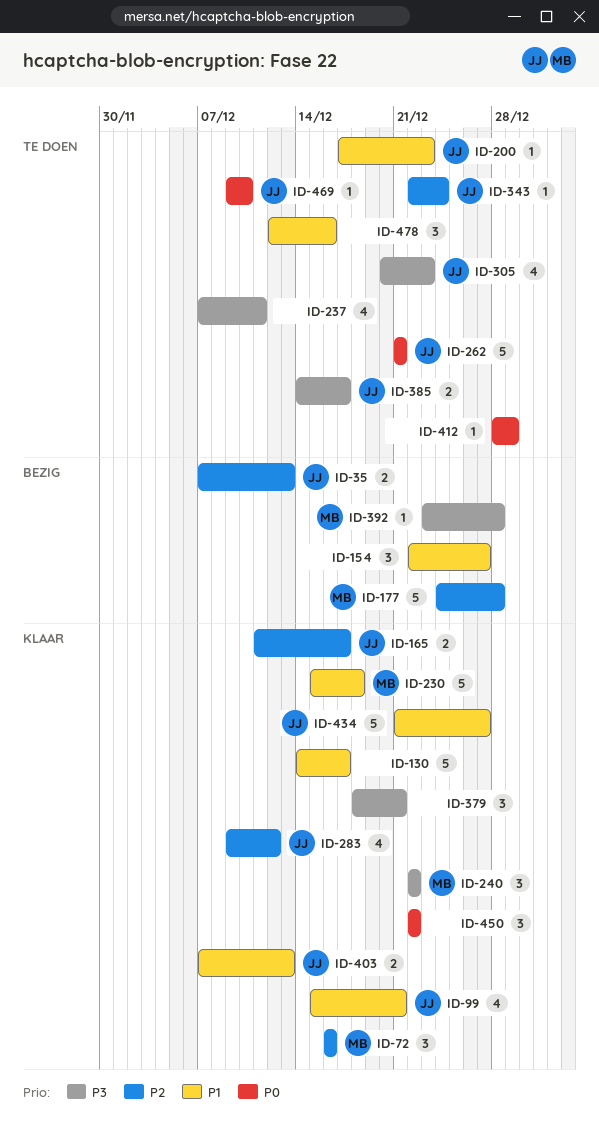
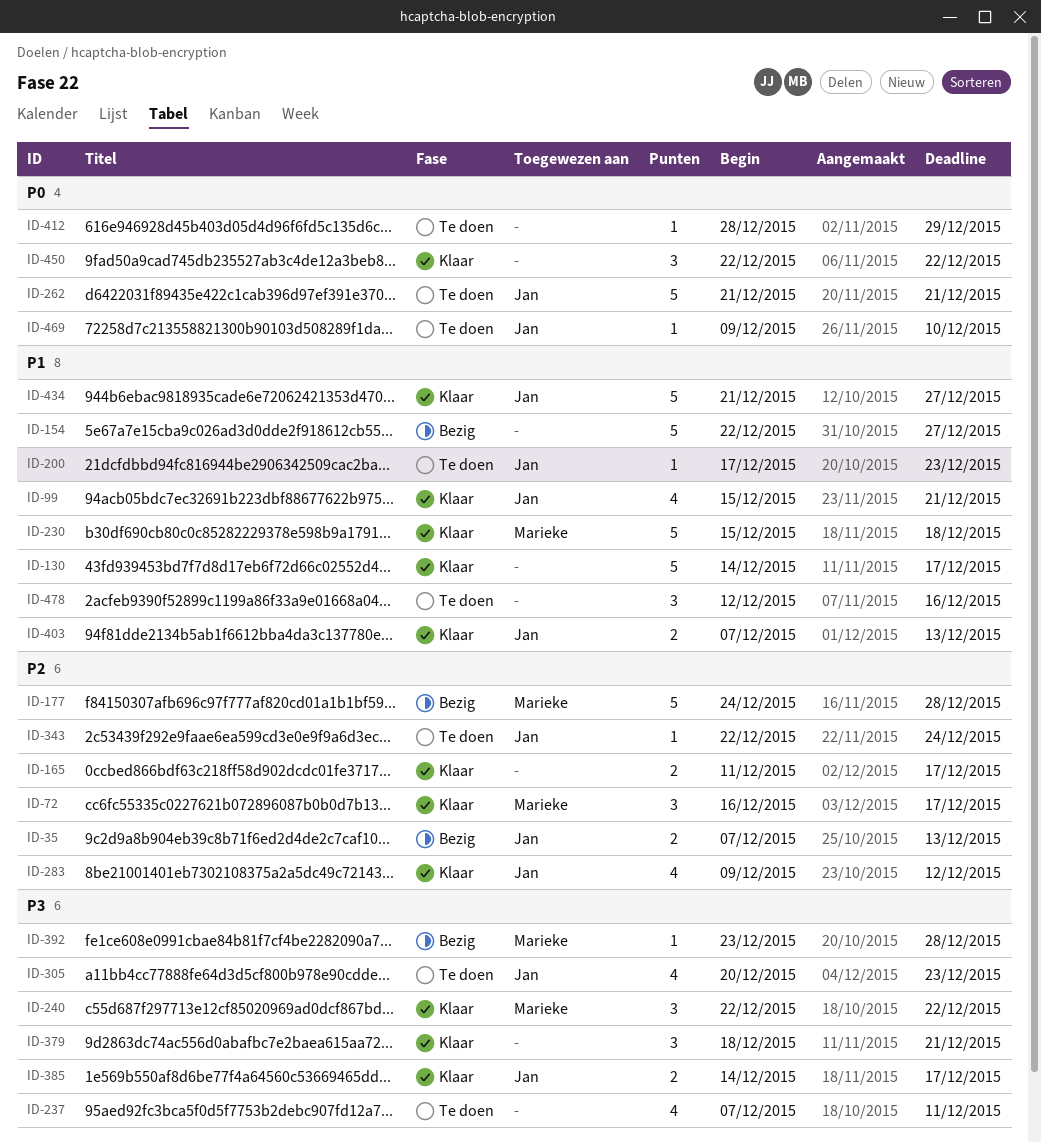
ID-72, due: Dec 16 -> Dec 17
ID-154, estimate: 3 -> 5
ID-165, owner: Jan -> none
ID-385, status: Te doen -> Klaar

